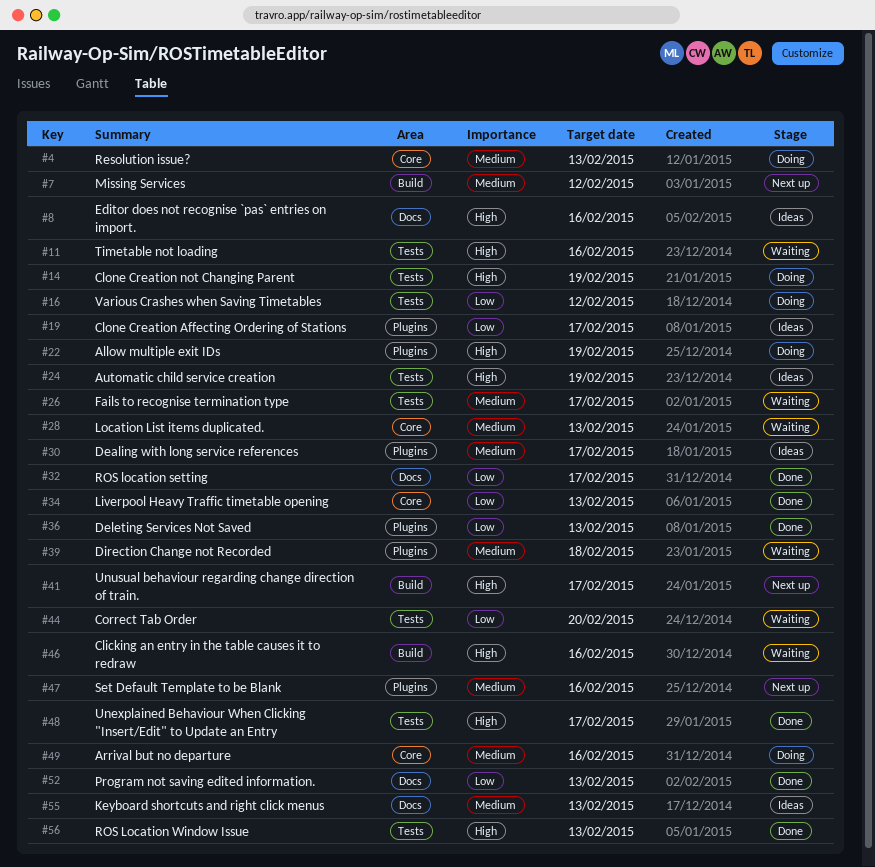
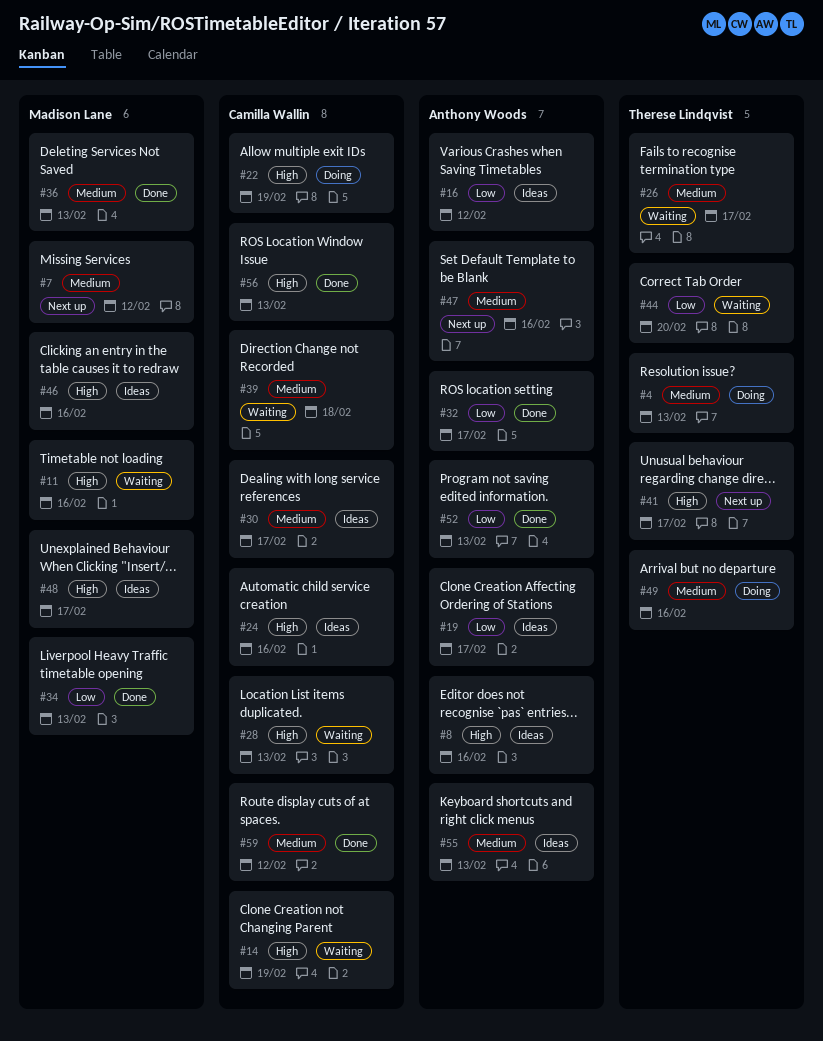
#14, status: Doing -> Waiting
#16, status: Doing -> Ideas
#24, due: Feb 19 -> Feb 16
#28, priority: Medium -> High
#36, priority: Low -> Medium
#46, status: Waiting -> Ideas
#48, status: Done -> Ideas
#59: none -> present

